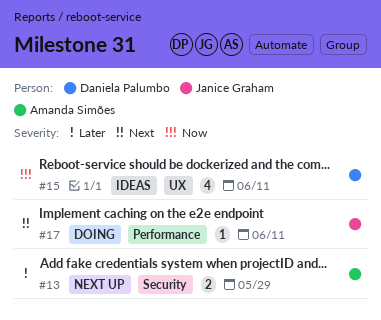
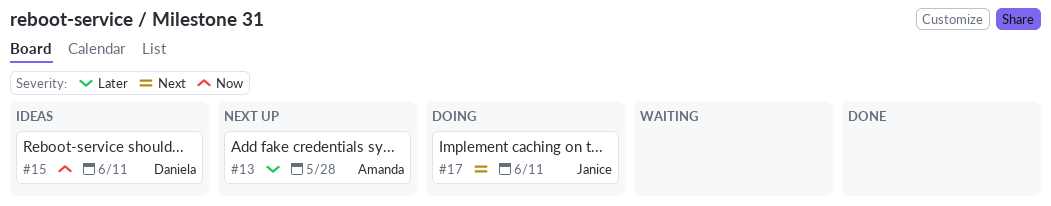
#13, due: May 29 -> May 28

